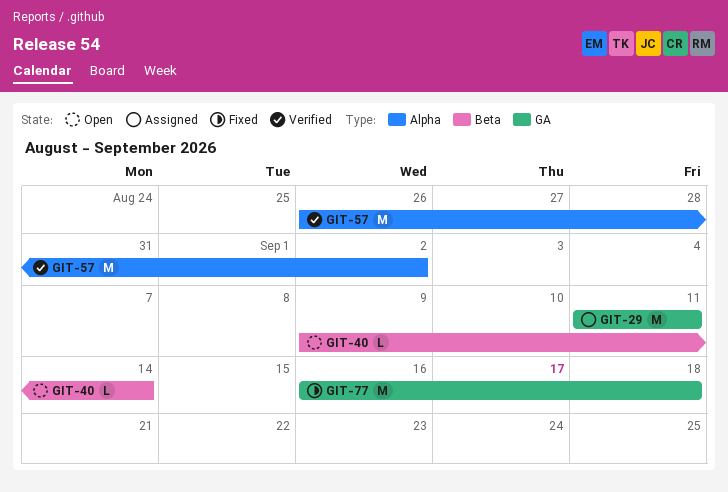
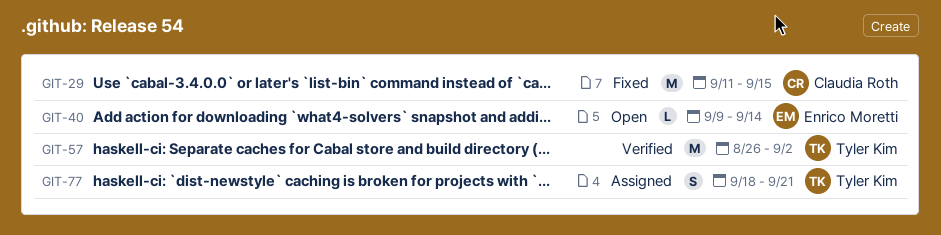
GIT-29, status: Assigned -> Fixed
GIT-29, due: Sep 11 -> Sep 15
GIT-77, status: Fixed -> Assigned
GIT-77, estimate: M -> S
GIT-77, start: Sep 16 -> Sep 18
GIT-77, due: Sep 18 -> Sep 21

